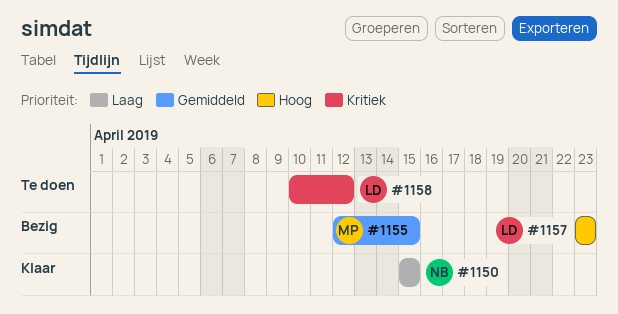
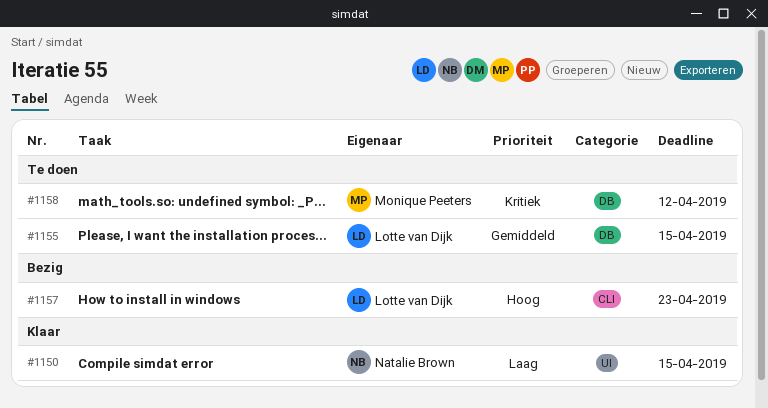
#1155, status: Bezig -> Te doen
#1155, owner: Monique Peeters -> Lotte van Dijk
#1158, owner: Lotte van Dijk -> Monique Peeters

